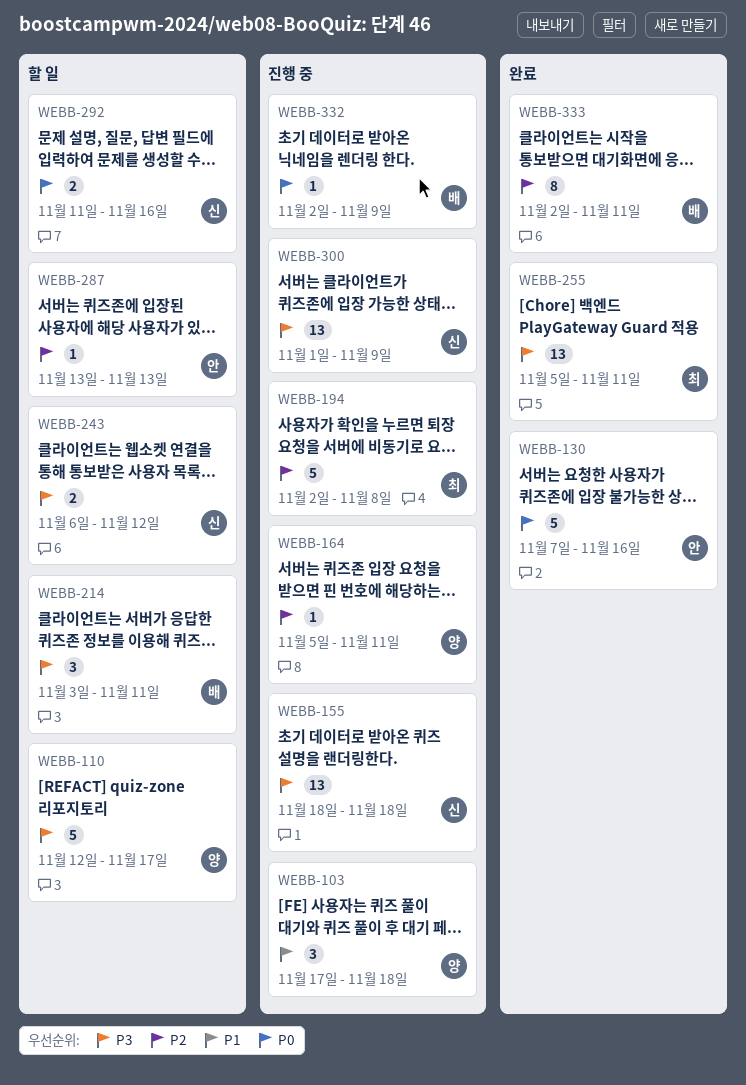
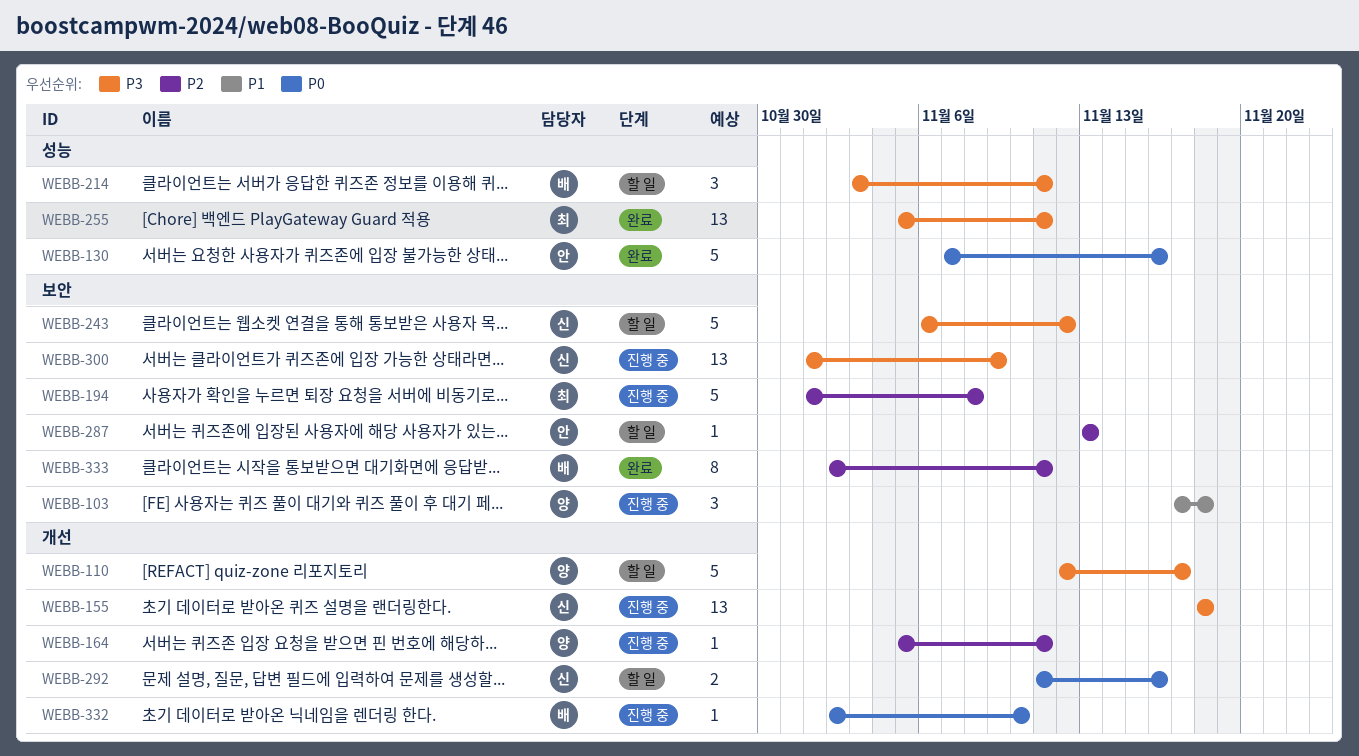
WEBB-194, start: Nov 2 -> Nov 1
WEBB-243, estimate: 2 -> 5
WEBB-332, due: Nov 9 -> Nov 10

